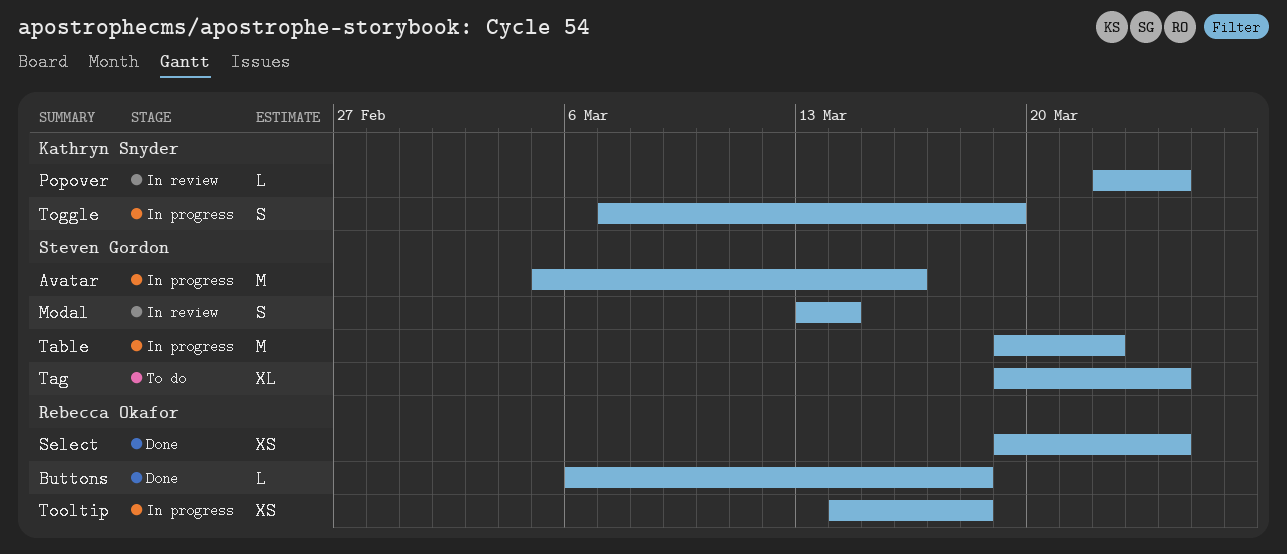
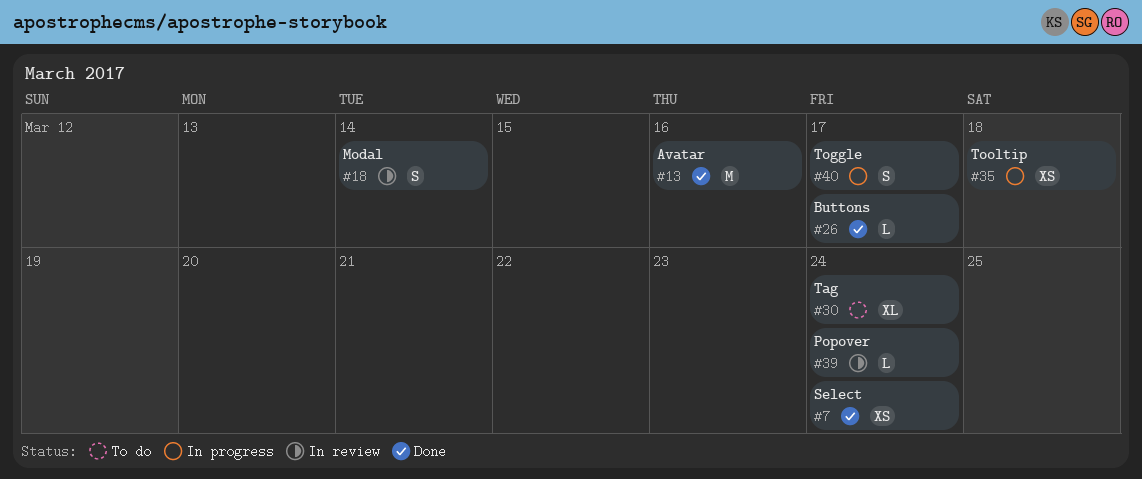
Avatar, status: In progress -> Done
Buttons, due: Mar 18 -> Mar 17
Table: present -> none
Toggle, due: Mar 19 -> Mar 17

